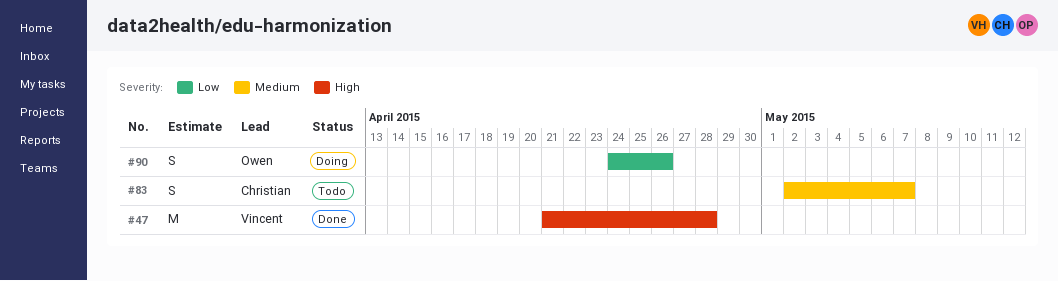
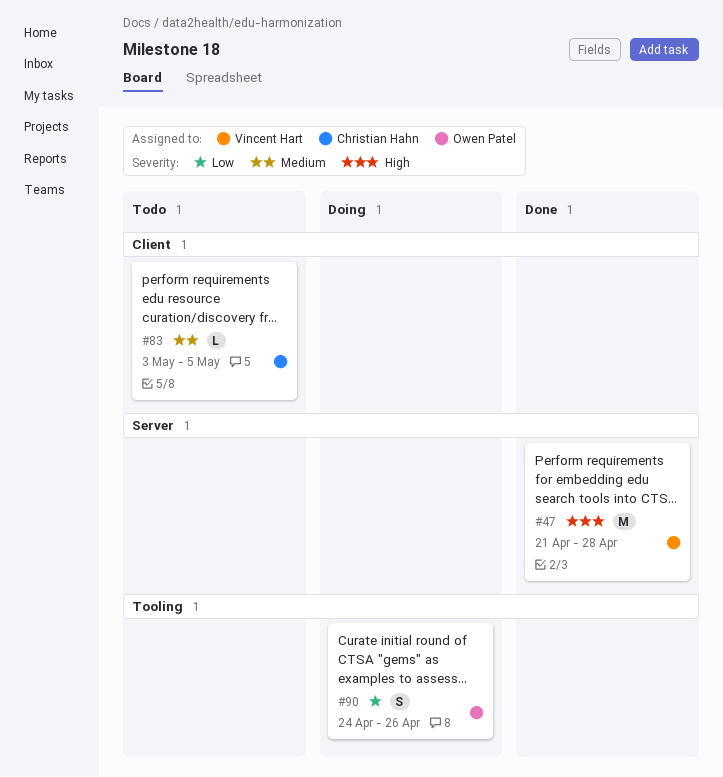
#83, estimate: S -> L
#83, start: May 2 -> May 3
#83, due: May 7 -> May 5

